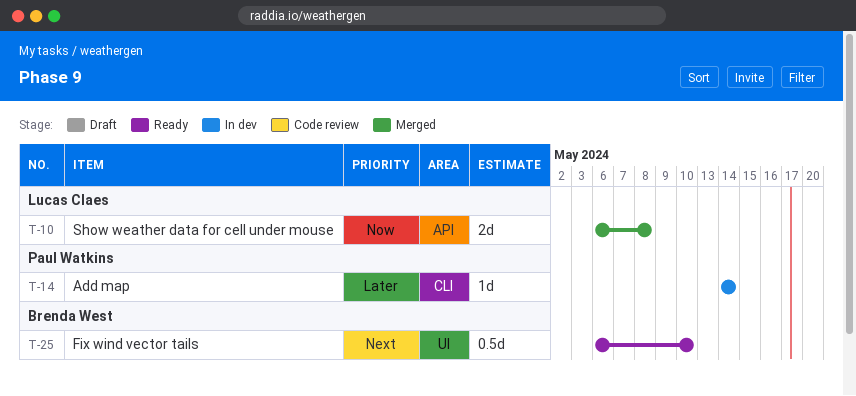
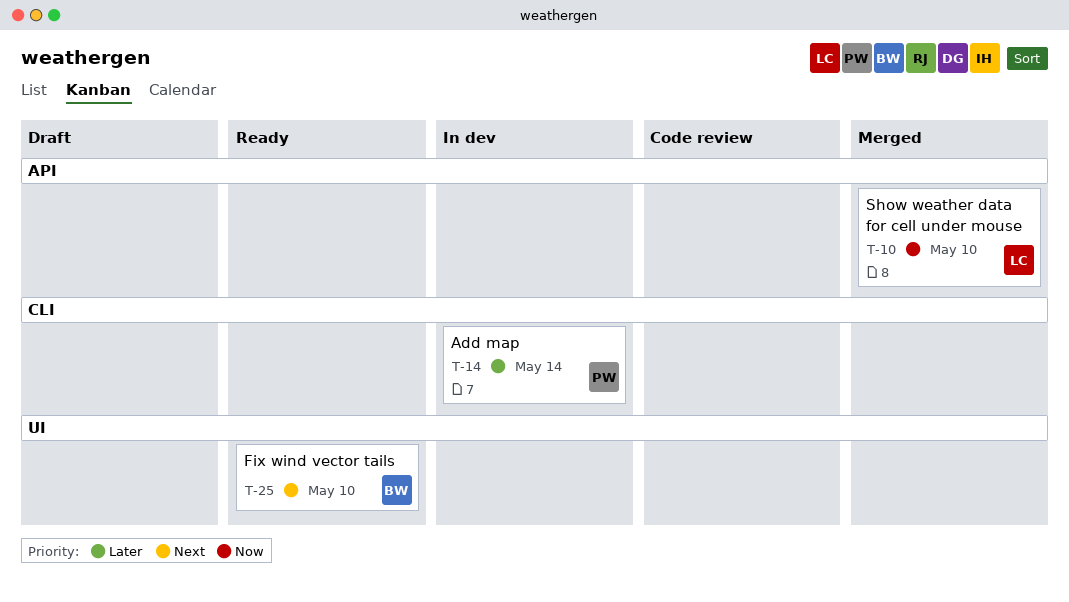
T-10, due: May 8 -> May 10

